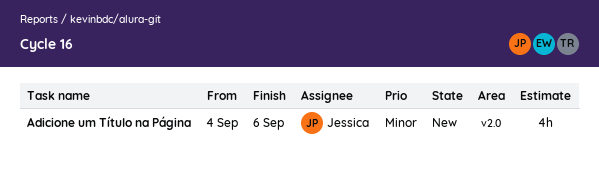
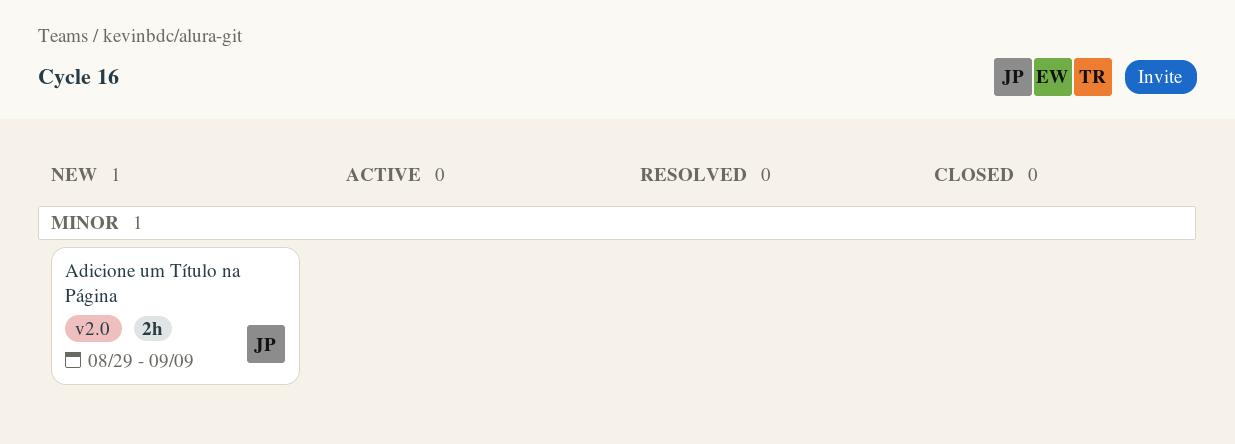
Adicione um Título na Página, estimate: 4h -> 2h
Adicione um Título na Página, start: Sep 4 -> Aug 29
Adicione um Título na Página, due: Sep 6 -> Sep 9

